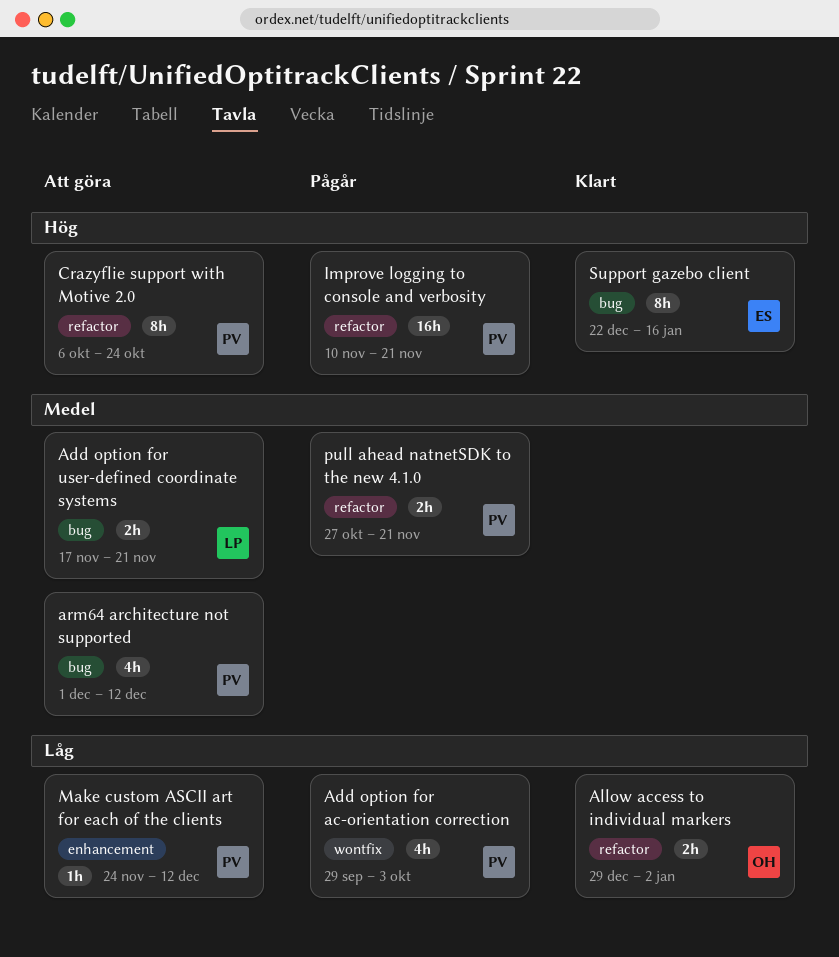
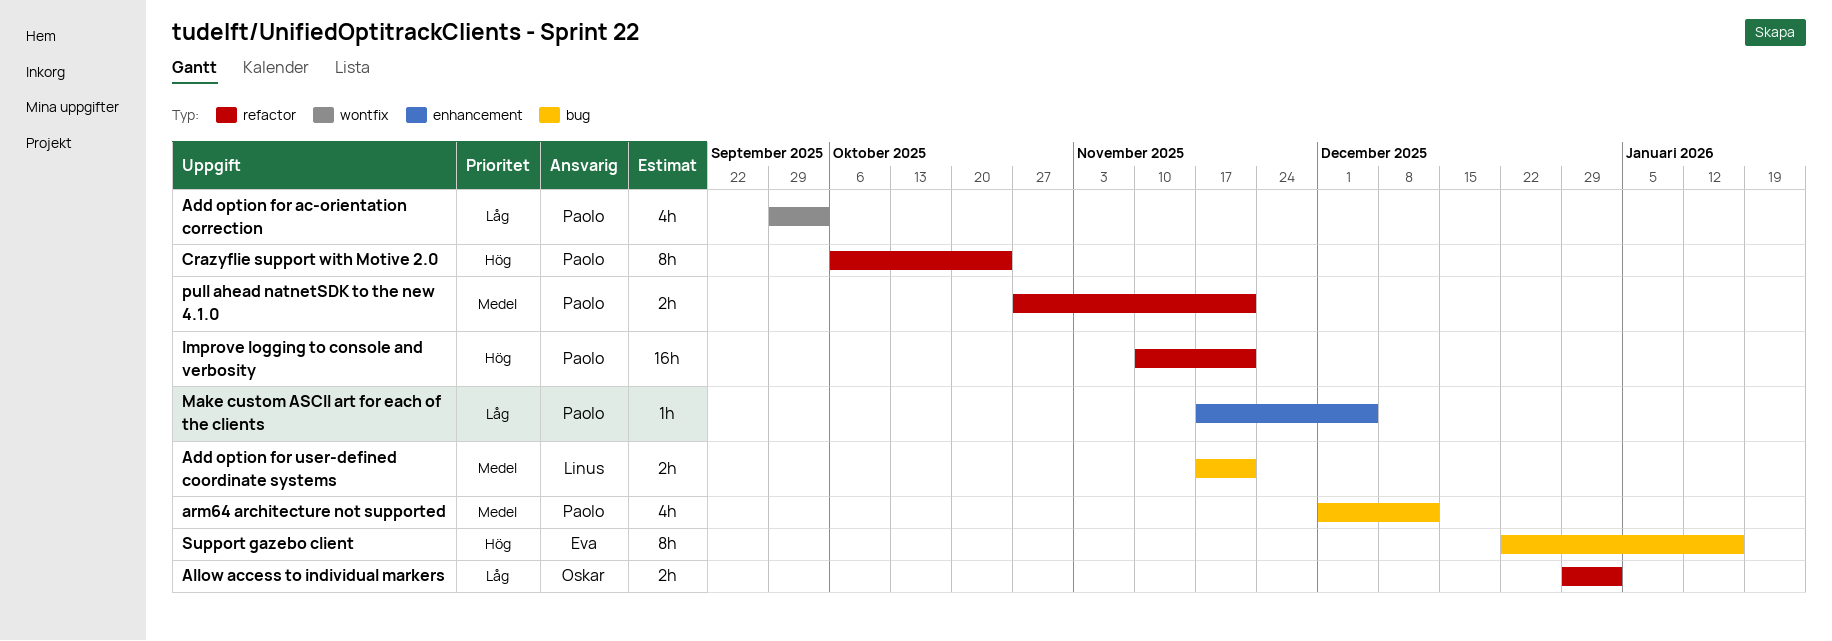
Make custom ASCII art for each of the clients, start: Nov 24 -> Nov 17
Make custom ASCII art for each of the clients, due: Dec 12 -> Dec 5

